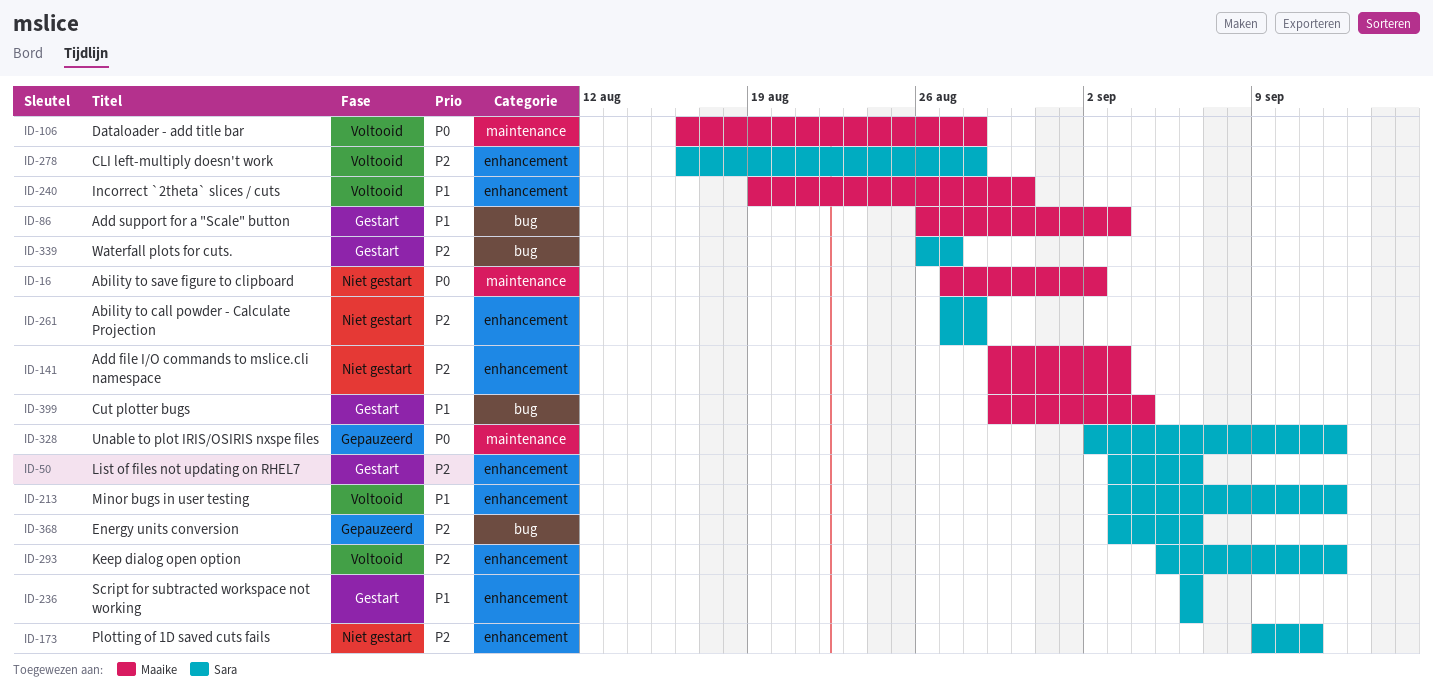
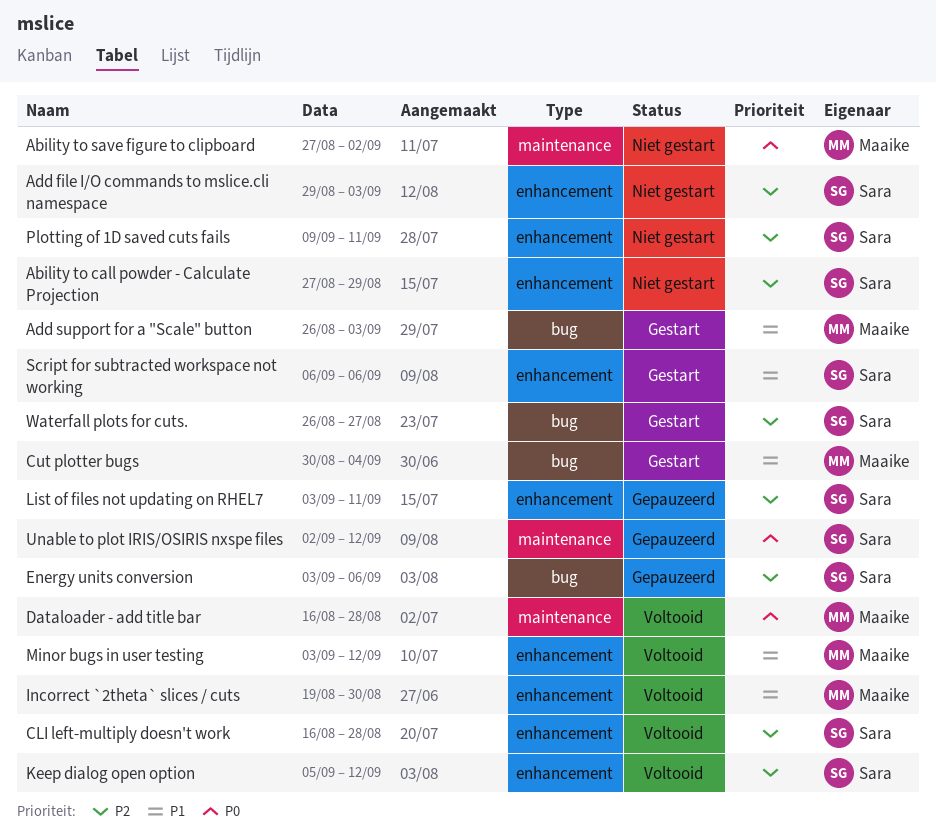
Ability to call powder - Calculate Projection, due: Aug 28 -> Aug 29
Add file I/O commands to mslice.cli namespace, owner: Maaike -> Sara
Cut plotter bugs, start: Aug 29 -> Aug 30
List of files not updating on RHEL7, status: Gestart -> Gepauzeerd
List of files not updating on RHEL7, due: Sep 6 -> Sep 11
Minor bugs in user testing, owner: Sara -> Maaike

